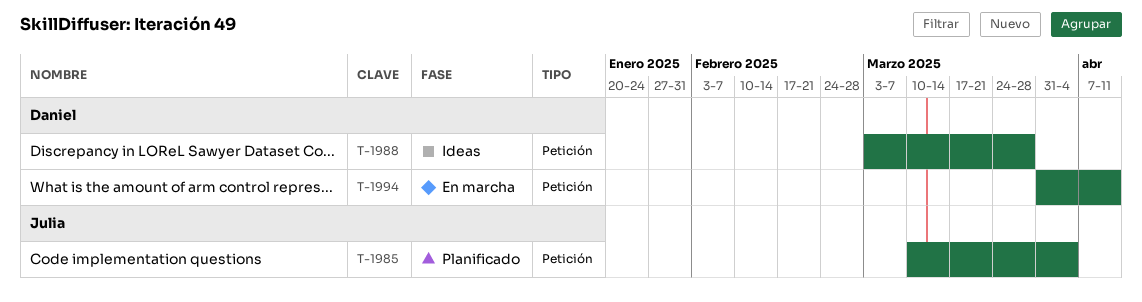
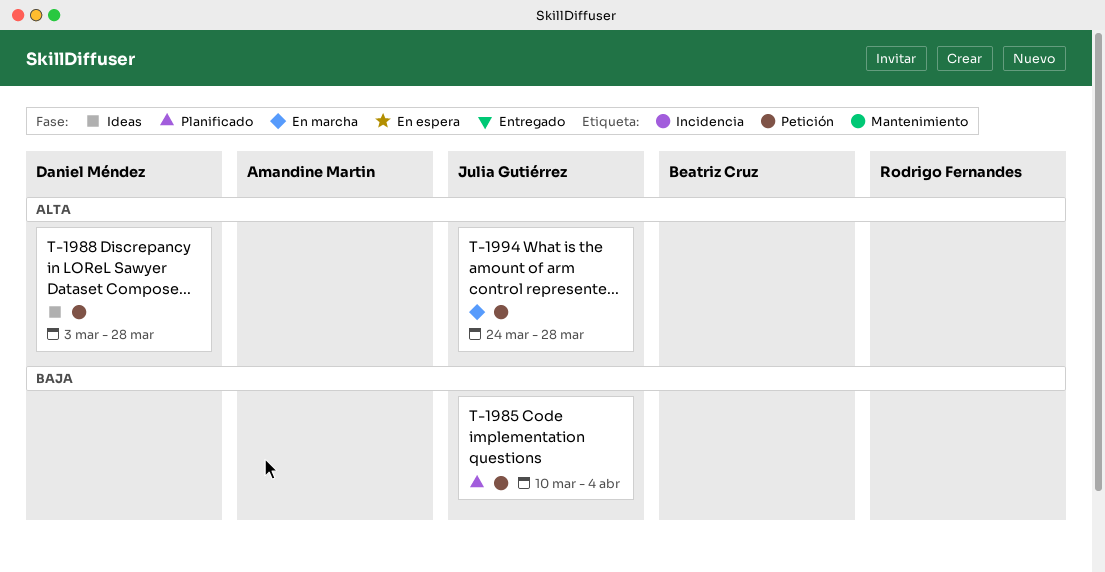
T-1994, owner: Daniel Méndez -> Julia Gutiérrez
T-1994, start: Mar 31 -> Mar 24
T-1994, due: Apr 11 -> Mar 28

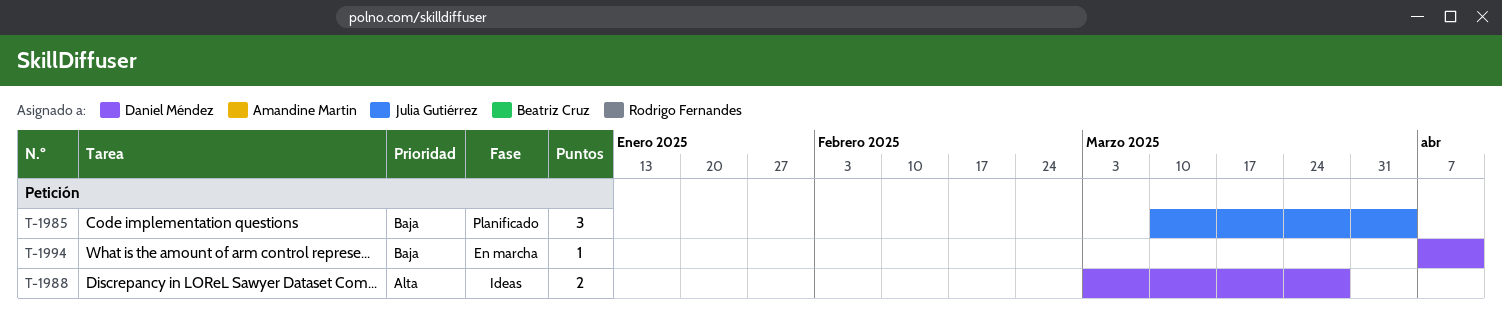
T-1994, owner: Julia Gutiérrez -> Daniel Méndez
T-1994, priority: Alta -> Baja
T-1994, start: Mar 24 -> Apr 7
T-1994, due: Mar 28 -> Apr 11

